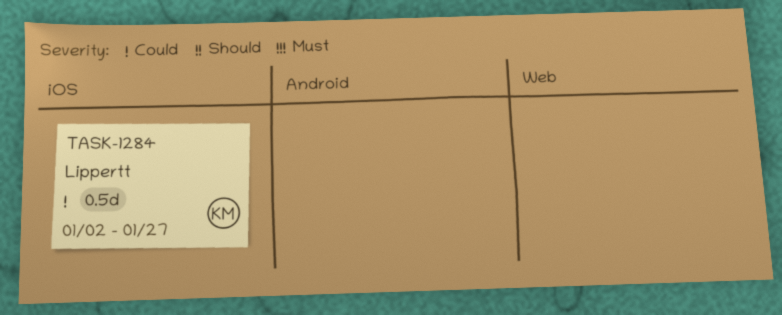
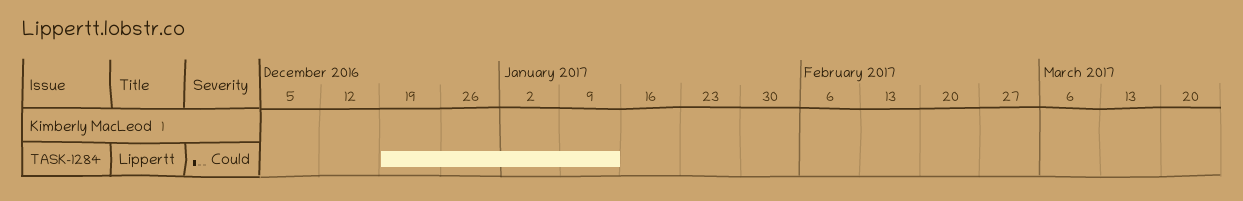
TASK-1284, start: Jan 2 -> Dec 19
TASK-1284, due: Jan 27 -> Jan 13

